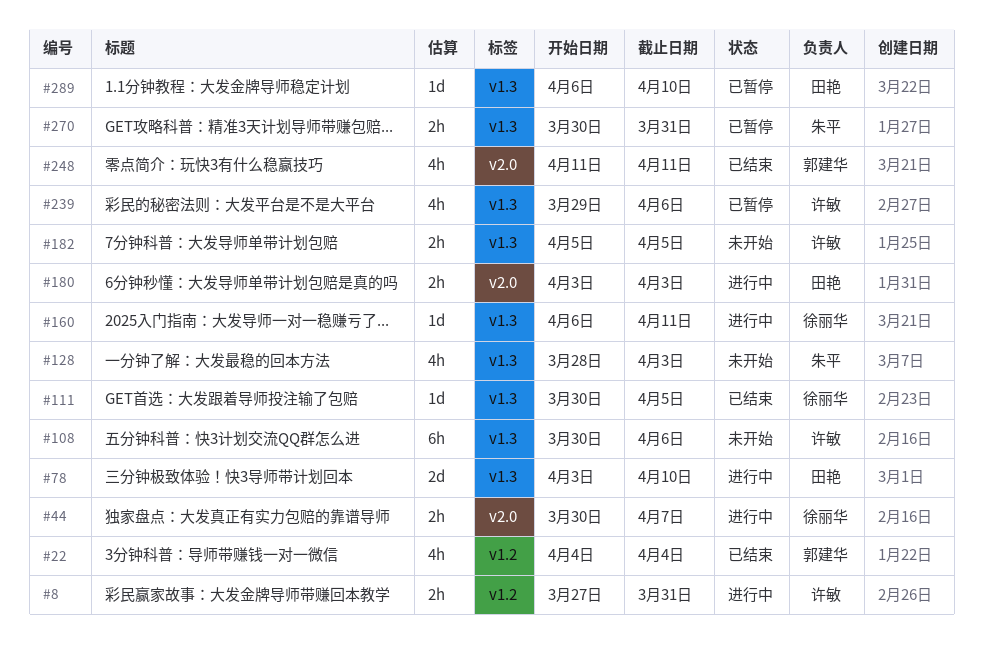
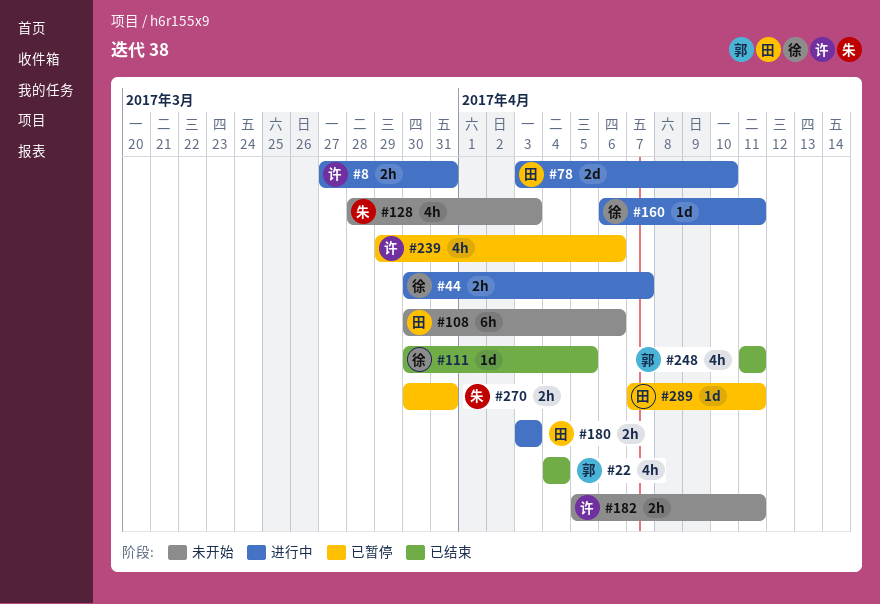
#108, owner: 许敏 -> 田艳
#182, due: Apr 5 -> Apr 11
#289, start: Apr 6 -> Apr 7
#289, due: Apr 10 -> Apr 11

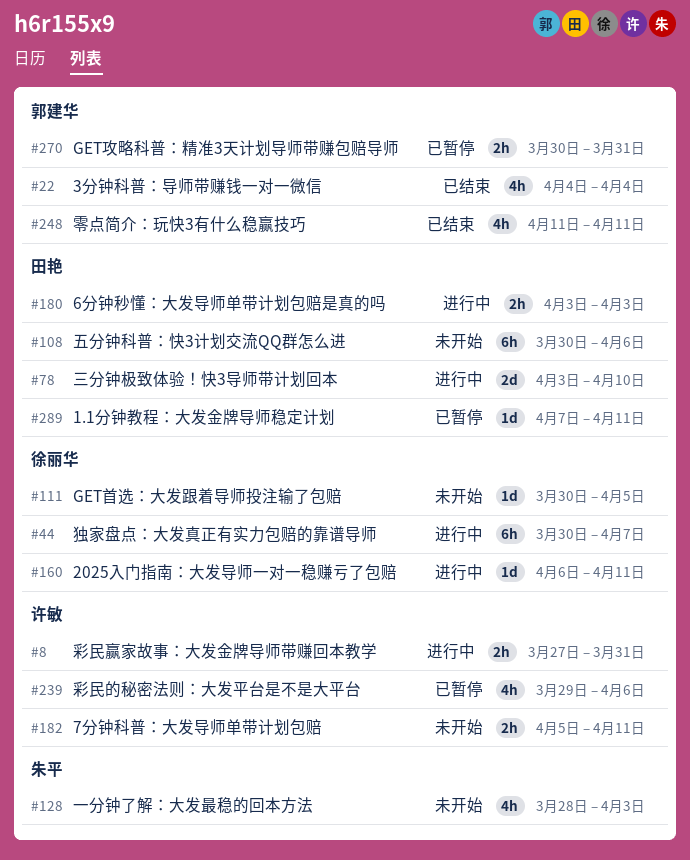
#44, estimate: 2h -> 6h
#111, status: 已结束 -> 未开始
#270, owner: 朱平 -> 郭建华

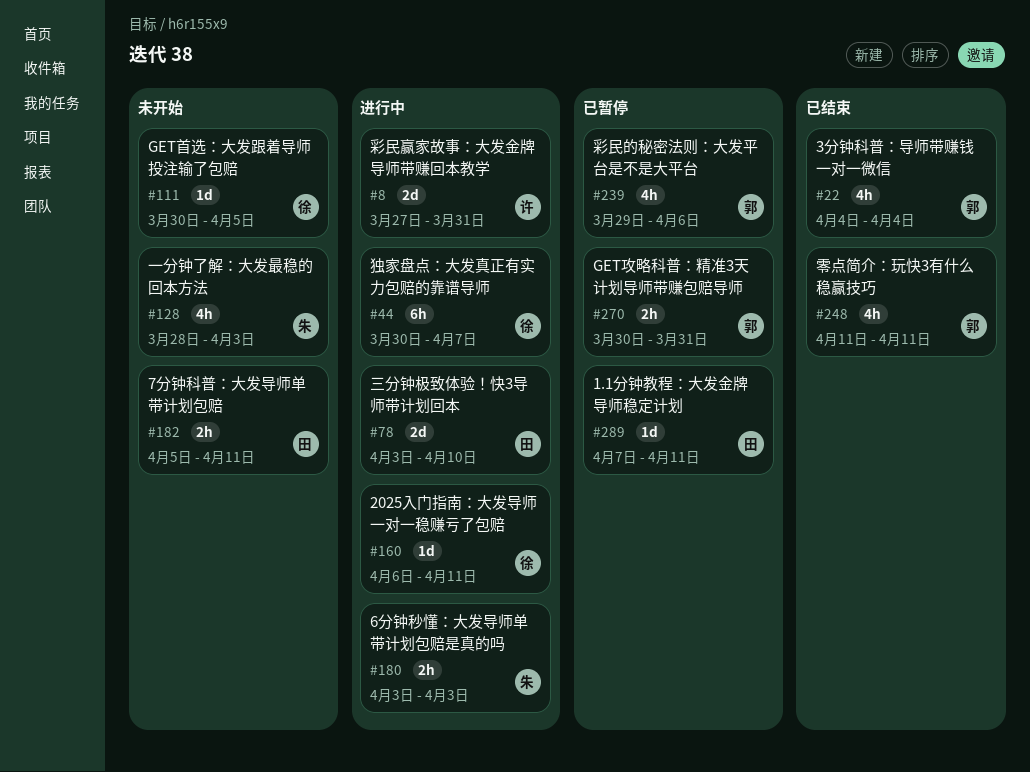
#8, estimate: 2h -> 2d
#108: present -> none
#180, owner: 田艳 -> 朱平
#182, owner: 许敏 -> 田艳
#239, owner: 许敏 -> 郭建华

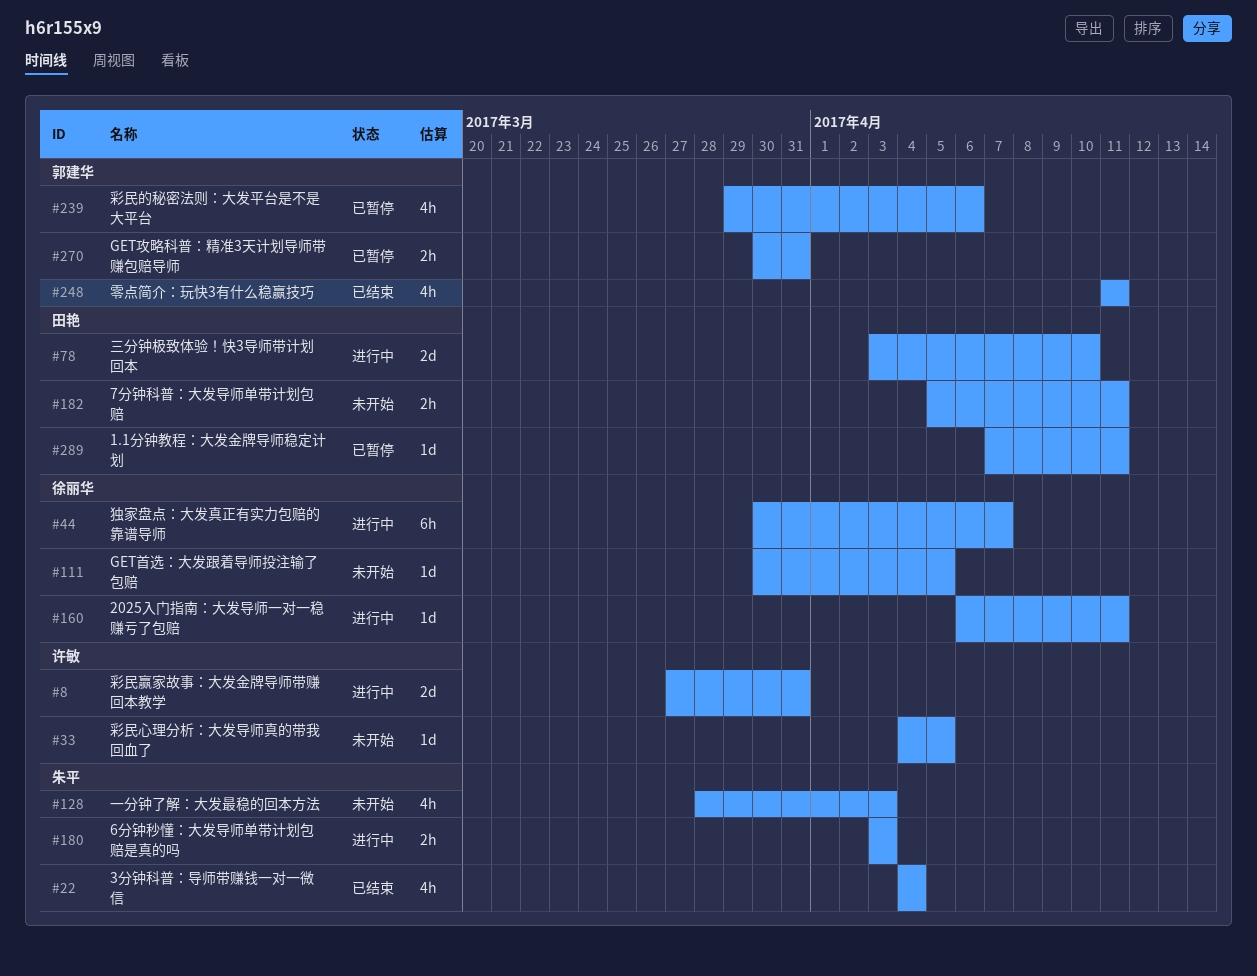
#22, owner: 郭建华 -> 朱平
#33: none -> present

